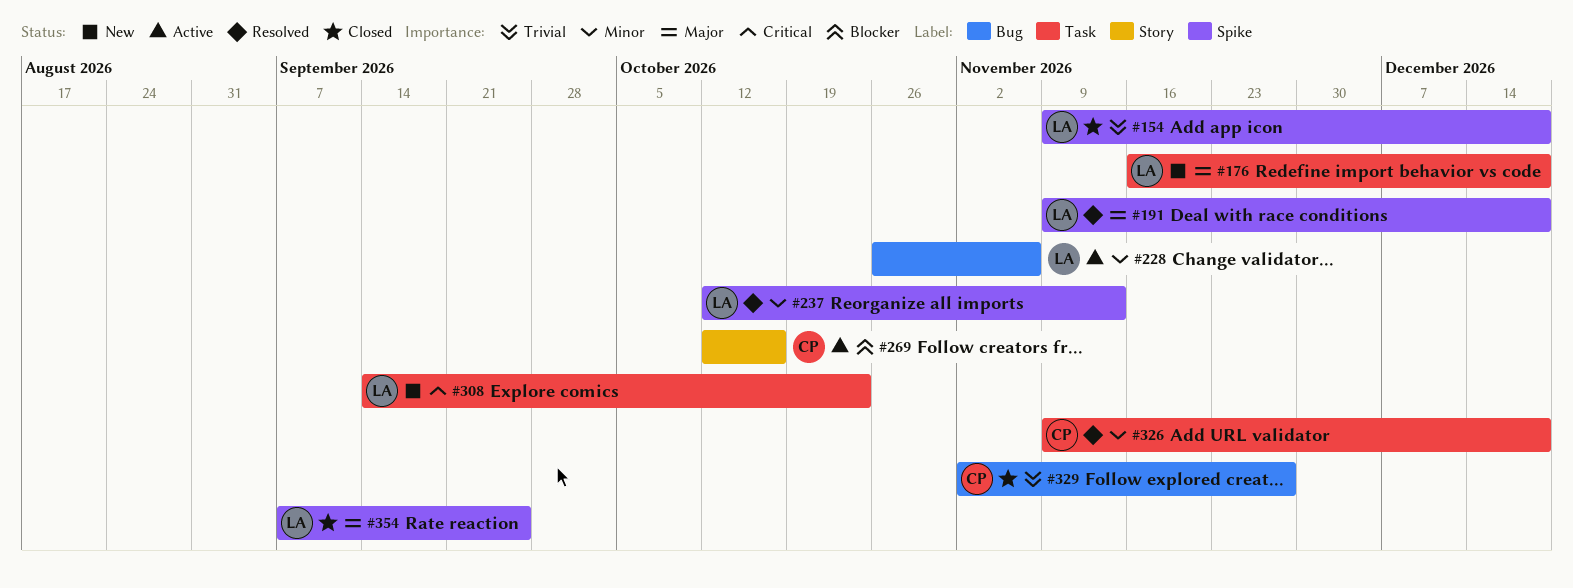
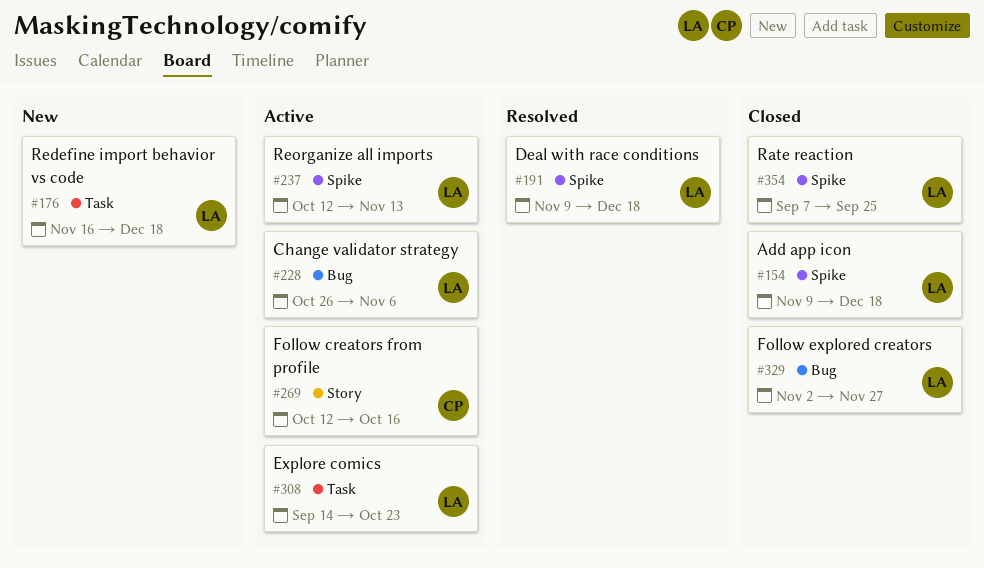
#237, status: Resolved -> Active
#308, status: New -> Active
#326: present -> none
#329, owner: CP -> LA

